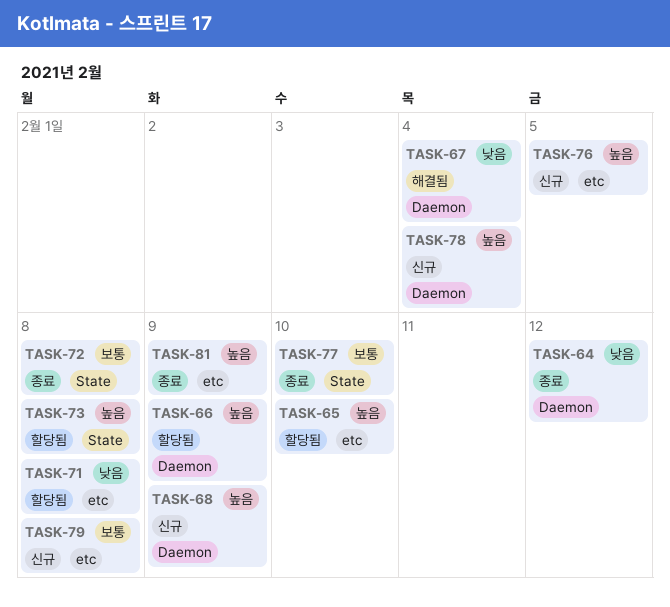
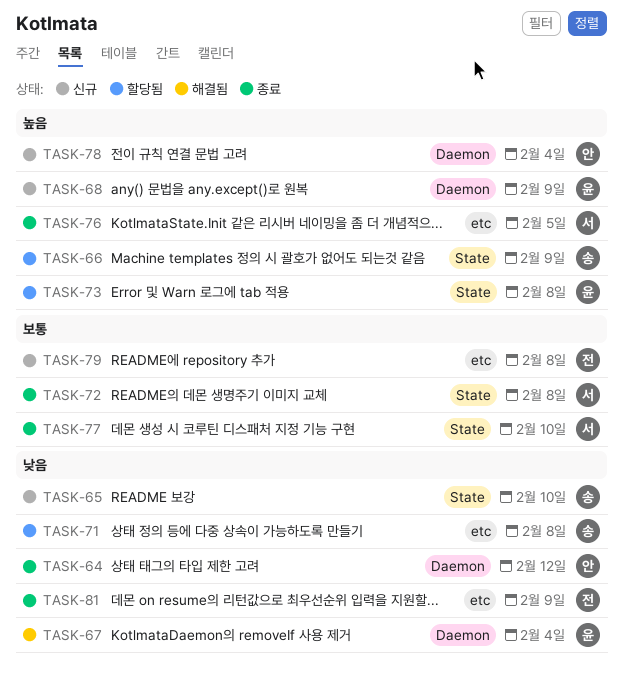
TASK-65, status: 할당됨 -> 신규
TASK-65, priority: 높음 -> 낮음
TASK-65, label: etc -> State
TASK-66, label: Daemon -> State
TASK-76, status: 신규 -> 종료
TASK-81, priority: 높음 -> 낮음

